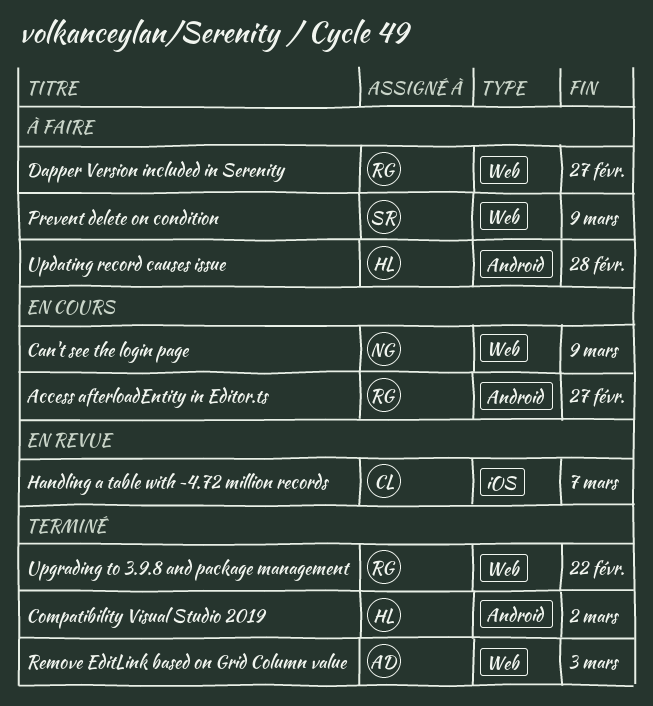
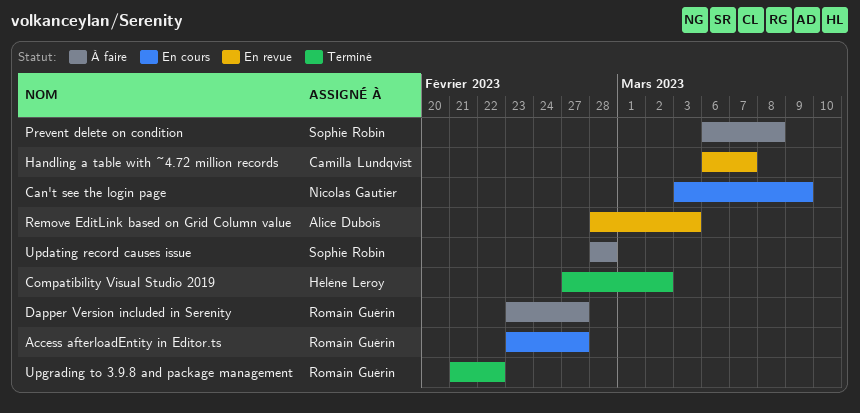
Prevent delete on condition, due: Mar 9 -> Mar 8
Remove EditLink based on Grid Column value, status: Terminé -> En revue
Updating record causes issue, owner: Hélène Leroy -> Sophie Robin

